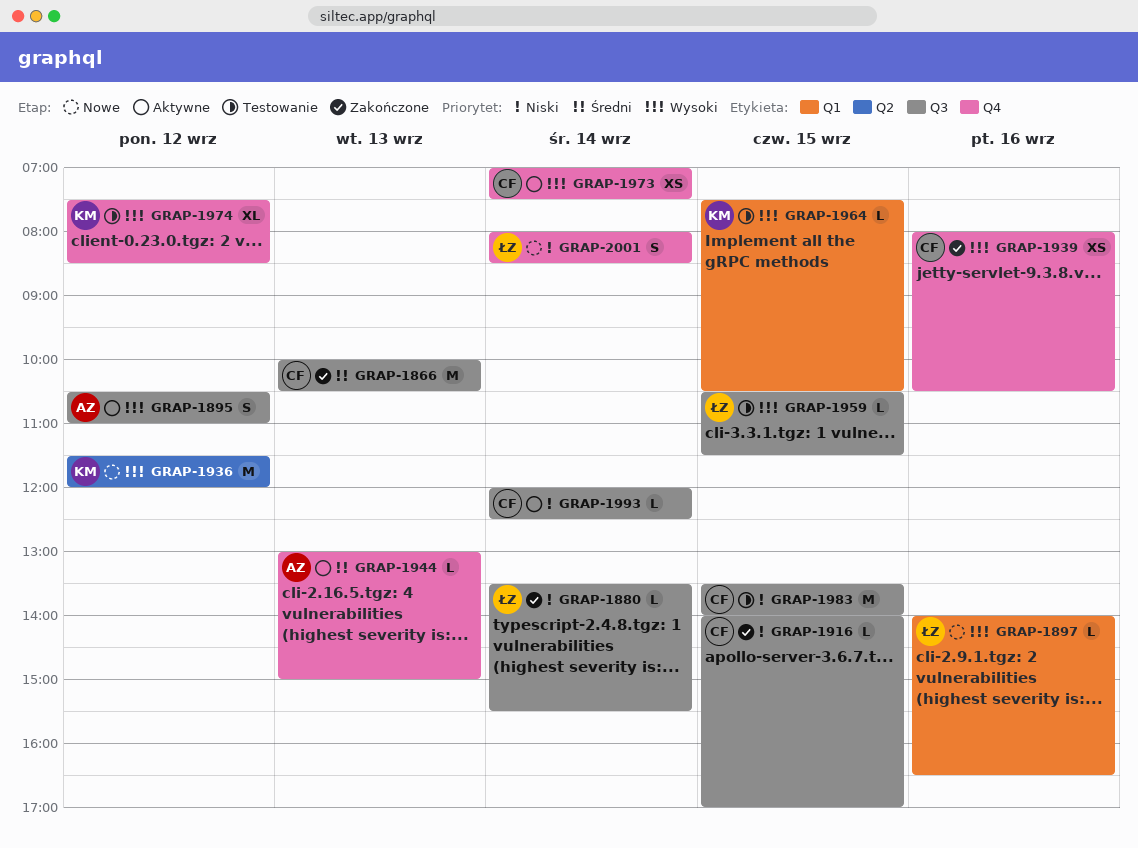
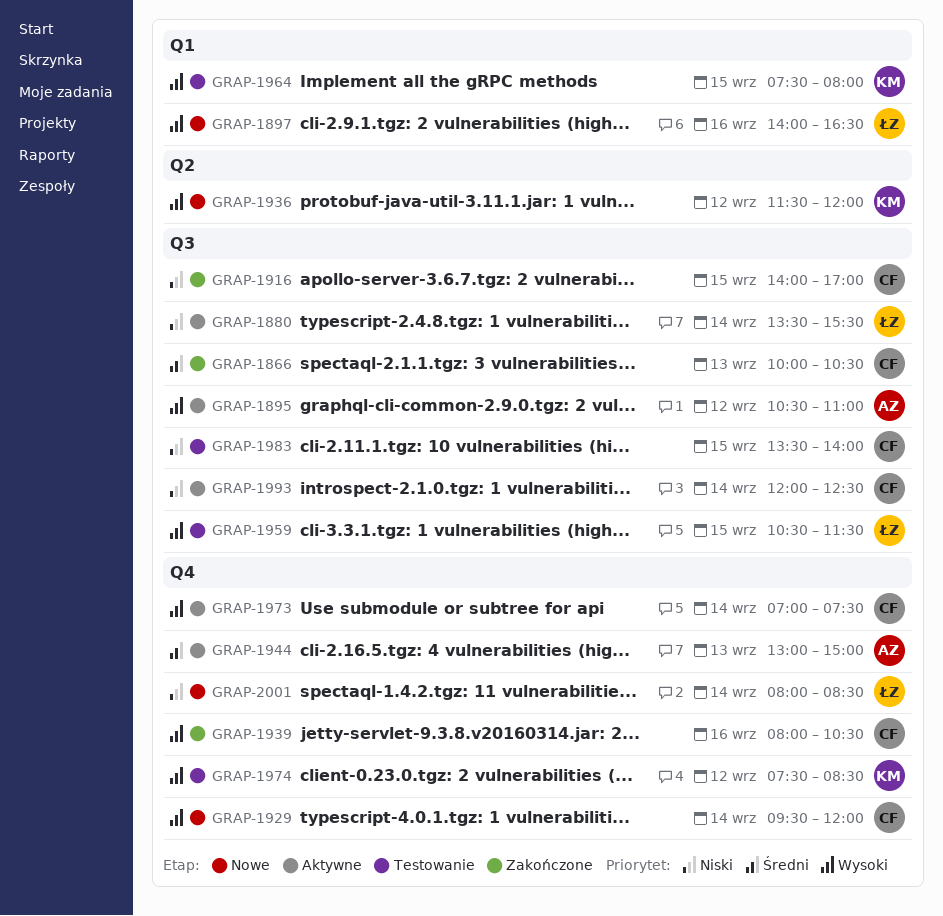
GRAP-1880, status: Zakończone -> Aktywne
GRAP-1929: none -> present
GRAP-1964, ends: 10:30 -> 08:00

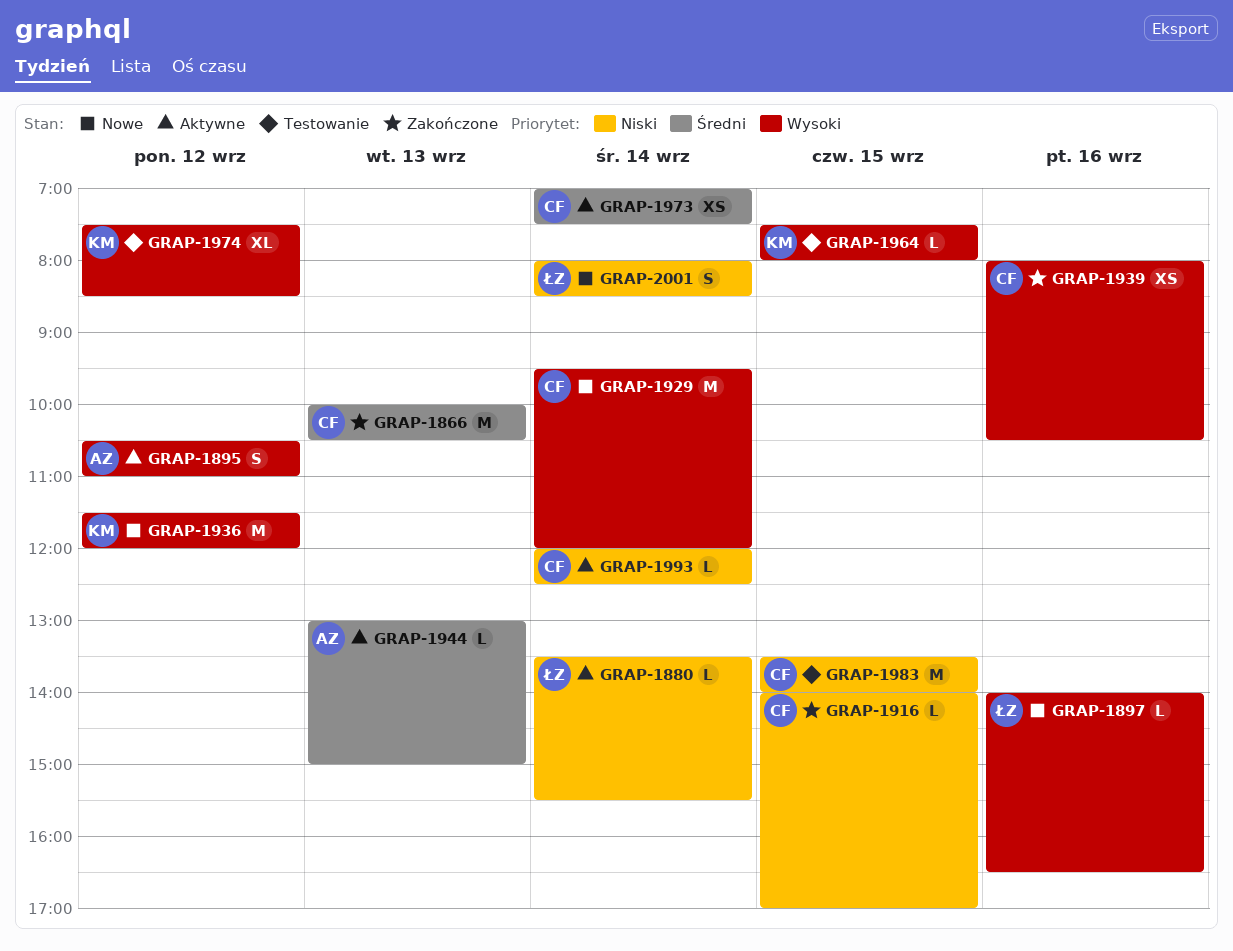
GRAP-1959: present -> none
GRAP-1973, priority: Wysoki -> Średni

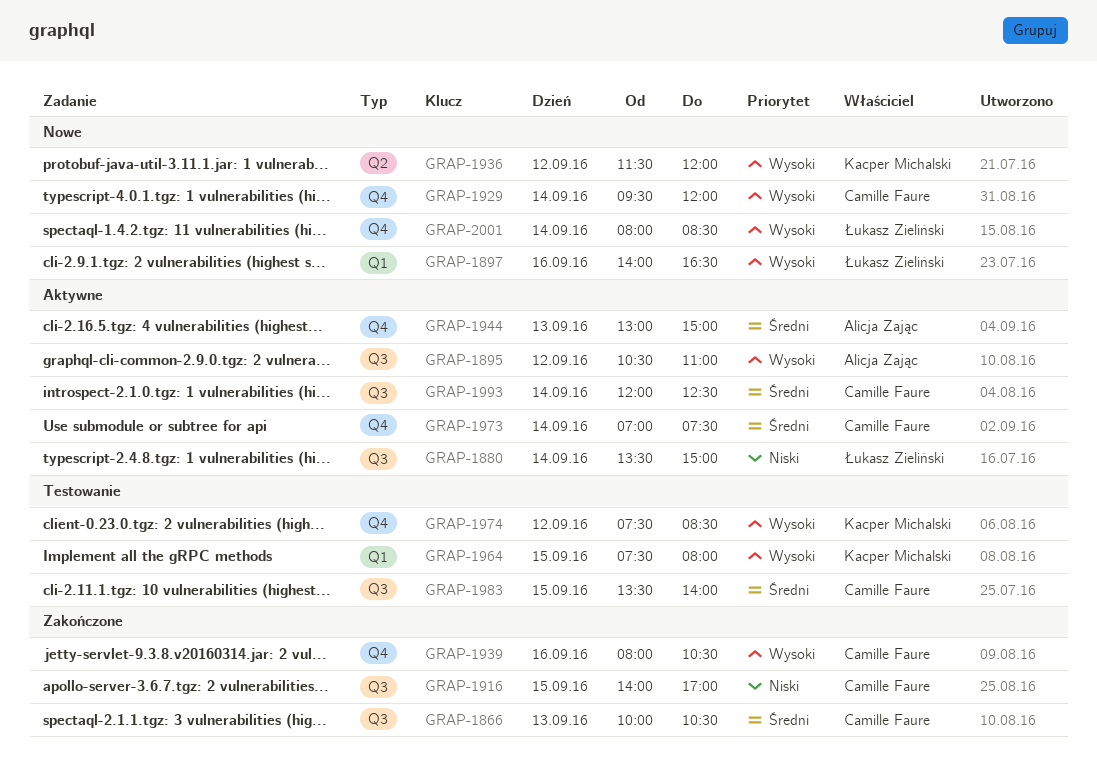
GRAP-1880, ends: 15:30 -> 15:00
GRAP-1983, priority: Niski -> Średni
GRAP-1993, priority: Niski -> Średni
GRAP-2001, priority: Niski -> Wysoki

